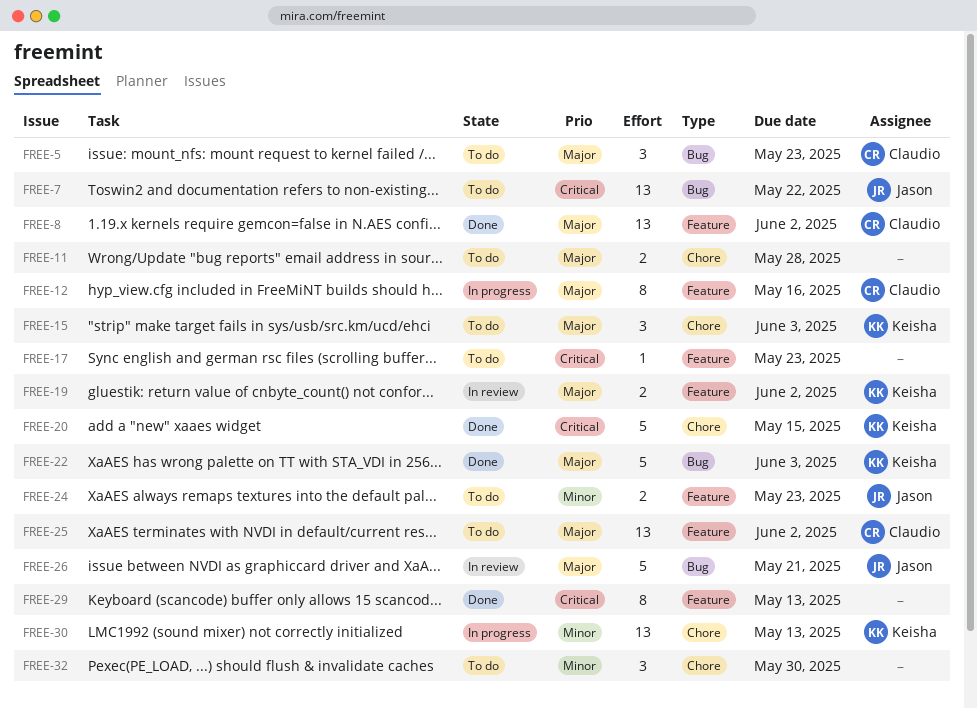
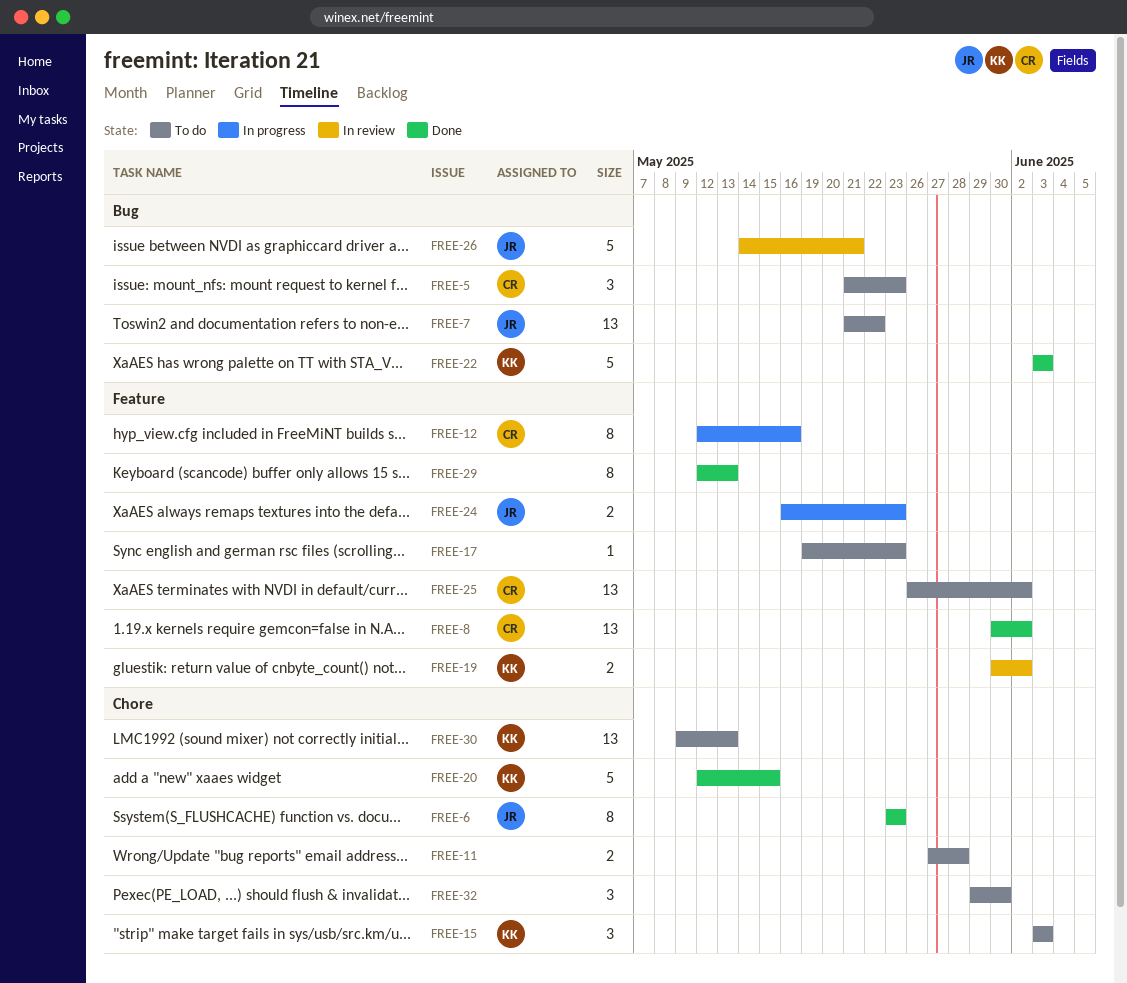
FREE-6: none -> present
FREE-24, status: To do -> In progress
FREE-30, status: In progress -> To do

